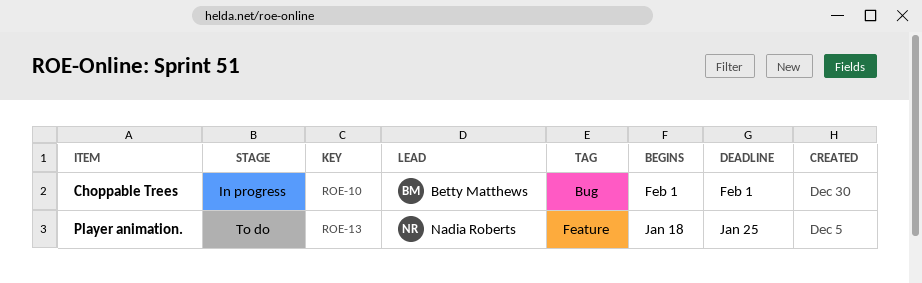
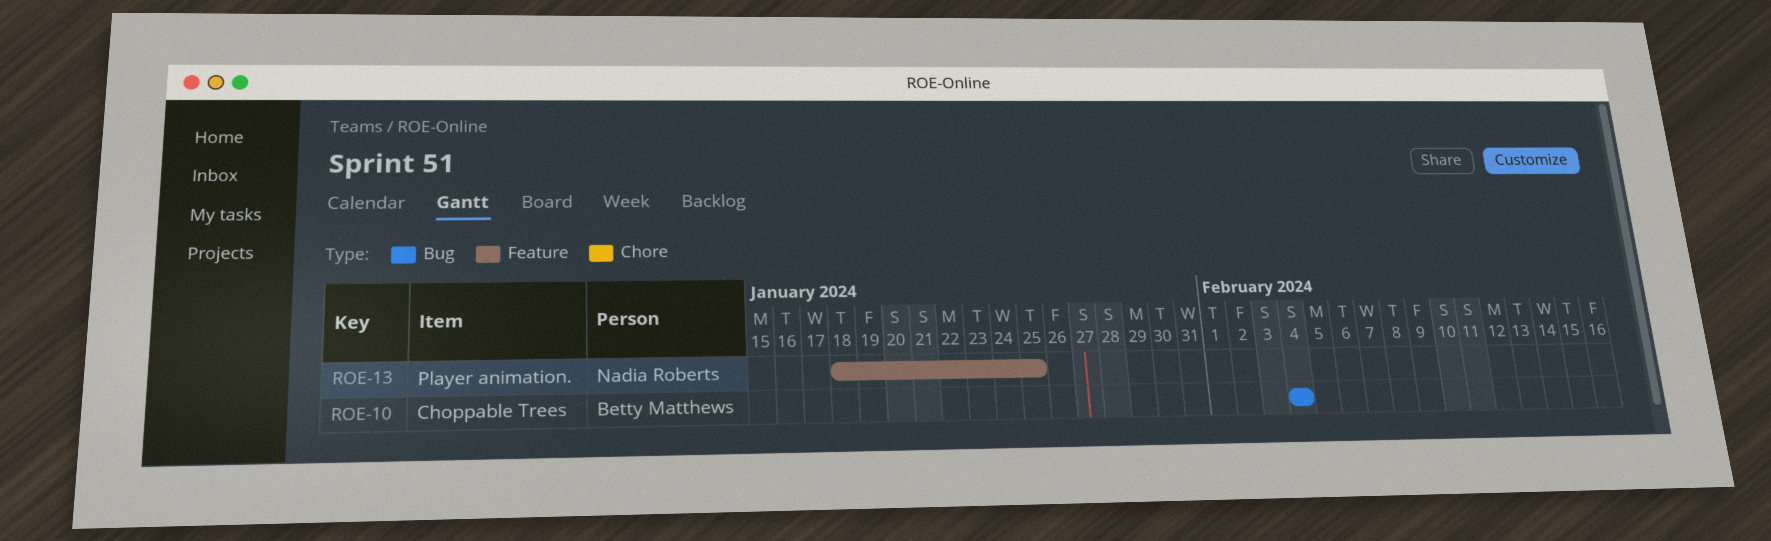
ROE-10, start: Feb 1 -> Feb 4
ROE-10, due: Feb 1 -> Feb 4

